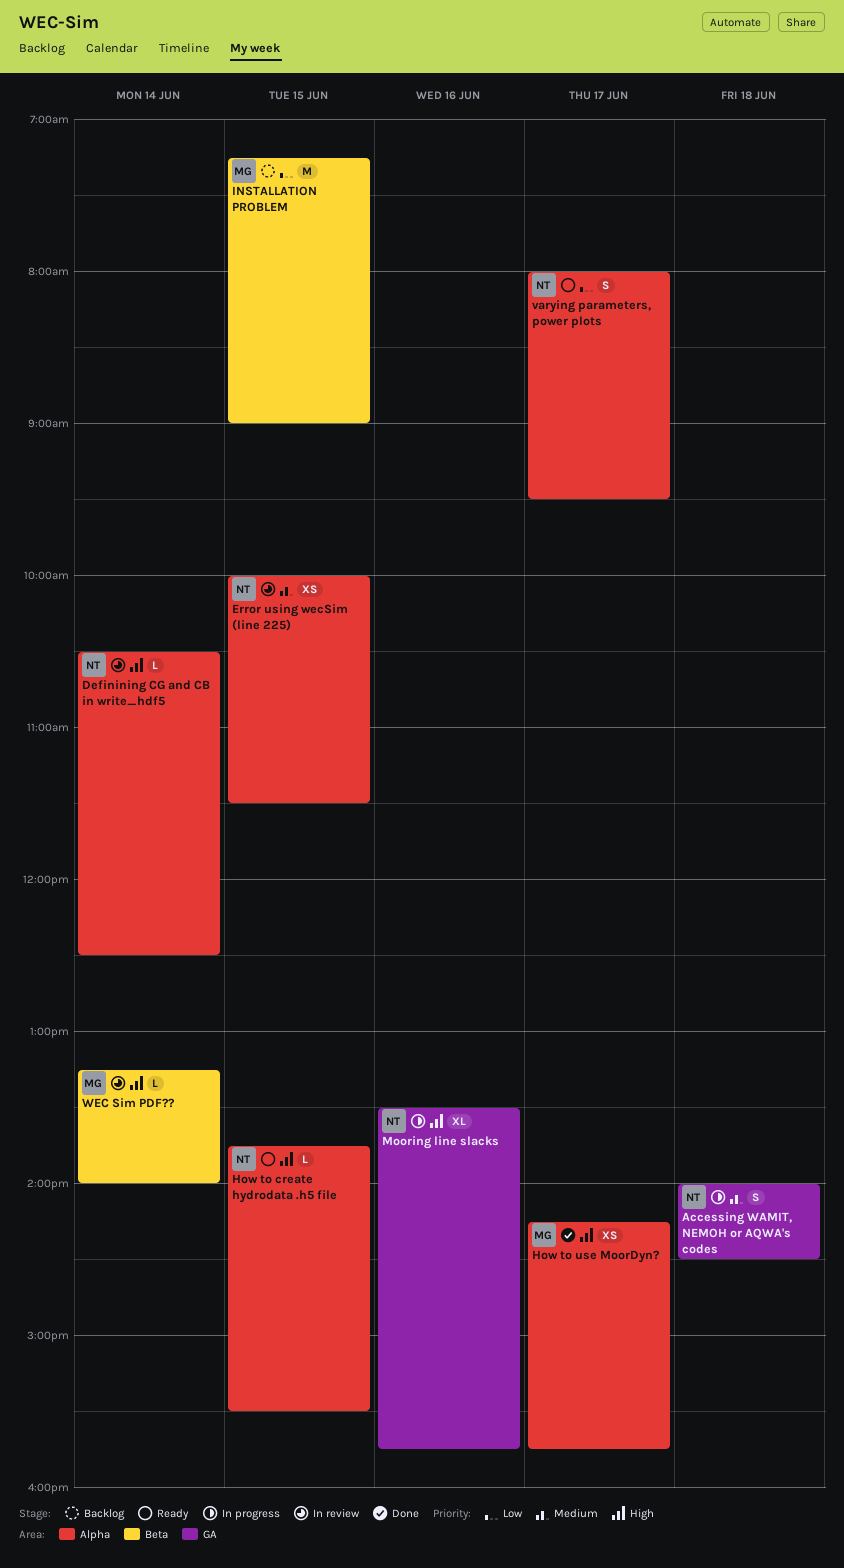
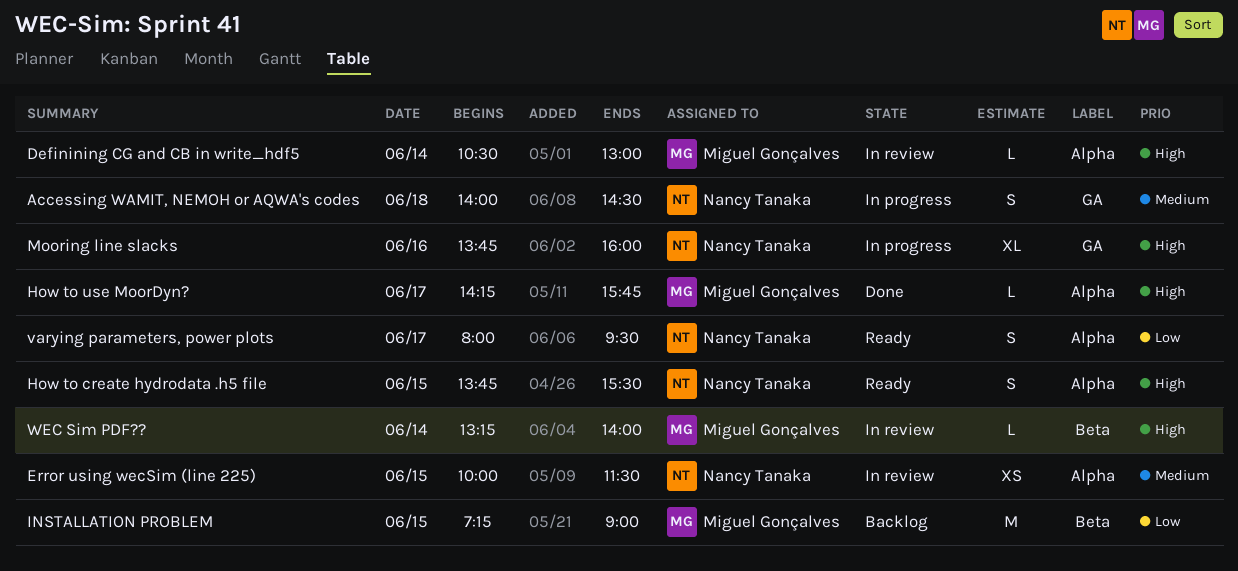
Definining CG and CB in write_hdf5, owner: Nancy Tanaka -> Miguel Gonçalves
Definining CG and CB in write_hdf5, ends: 12:30 -> 13:00
How to create hydrodata .h5 file, estimate: L -> S
How to use MoorDyn?, estimate: XS -> L
Mooring line slacks, begins: 13:30 -> 13:45
Mooring line slacks, ends: 15:45 -> 16:00

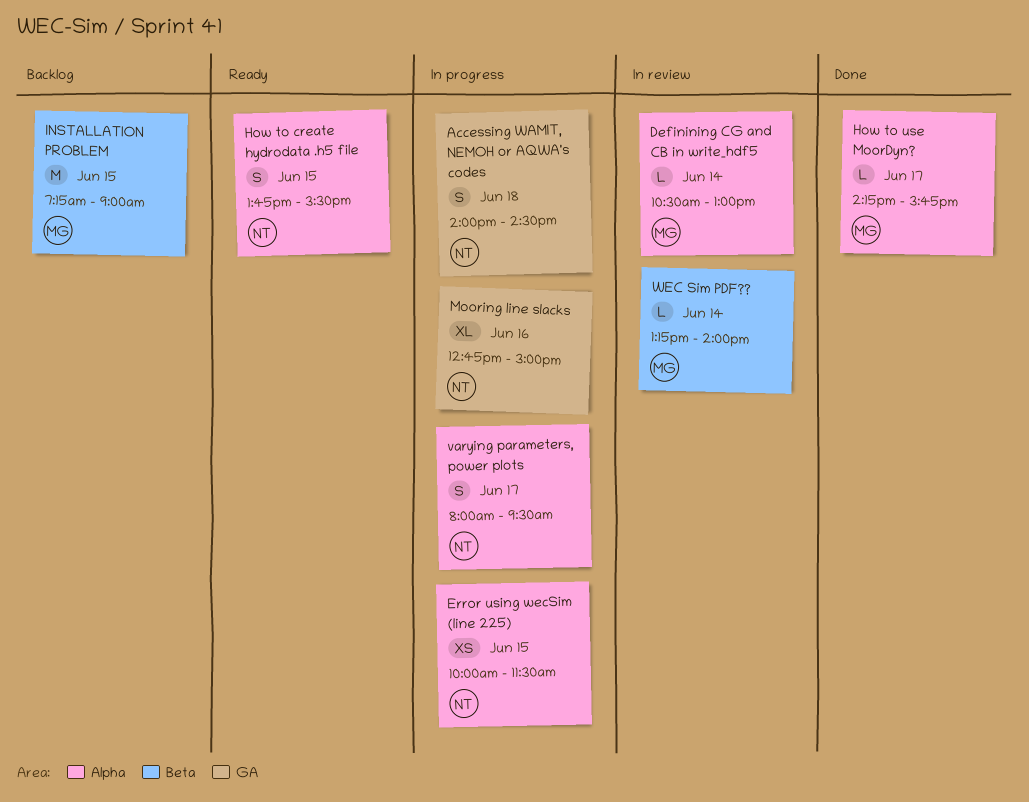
Error using wecSim (line 225), status: In review -> In progress
Mooring line slacks, begins: 13:45 -> 12:45
Mooring line slacks, ends: 16:00 -> 15:00
varying parameters, power plots, status: Ready -> In progress

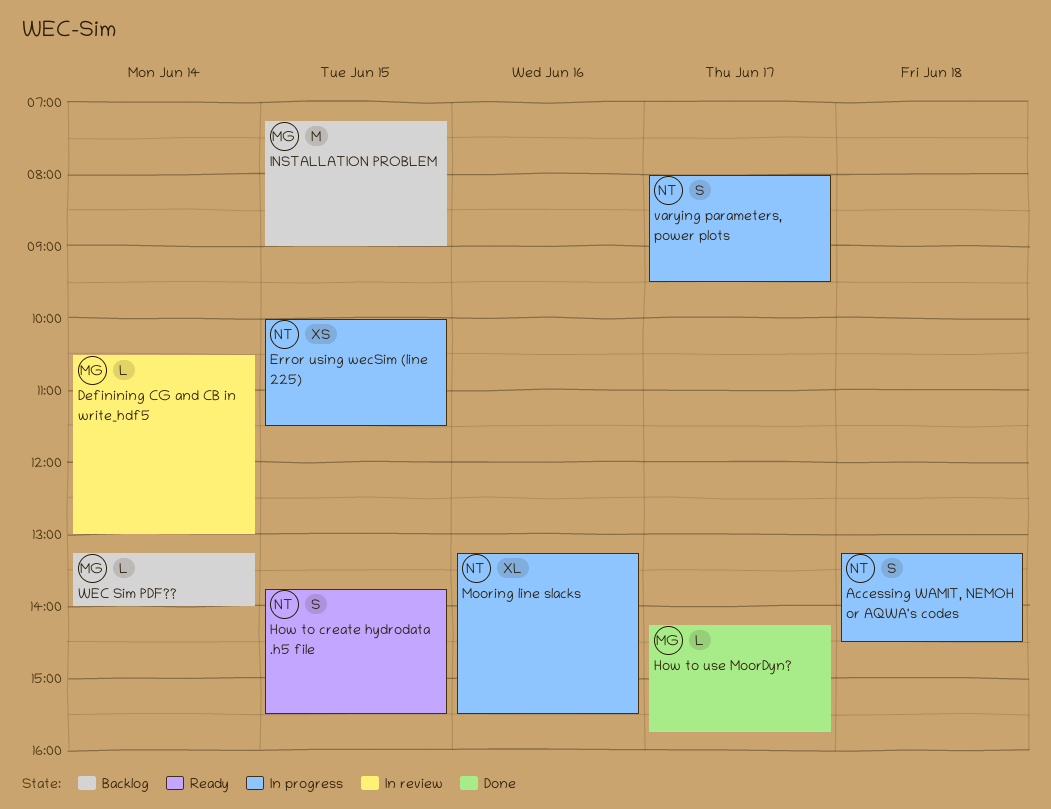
Accessing WAMIT, NEMOH or AQWA's codes, begins: 14:00 -> 13:15
Mooring line slacks, begins: 12:45 -> 13:15
Mooring line slacks, ends: 15:00 -> 15:30
WEC Sim PDF??, status: In review -> Backlog

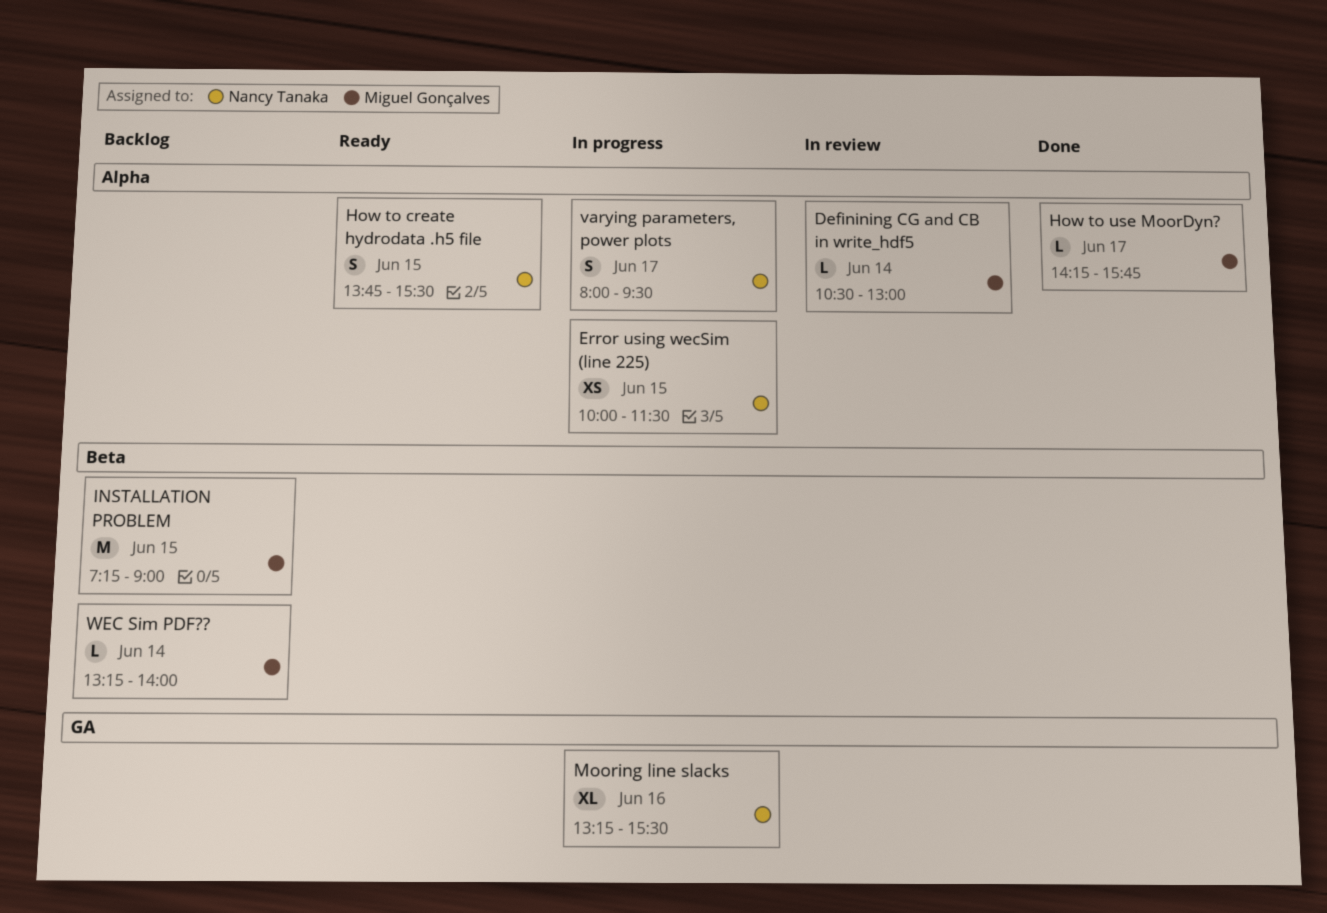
Accessing WAMIT, NEMOH or AQWA's codes: present -> none

